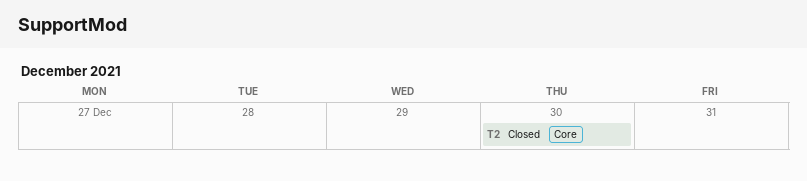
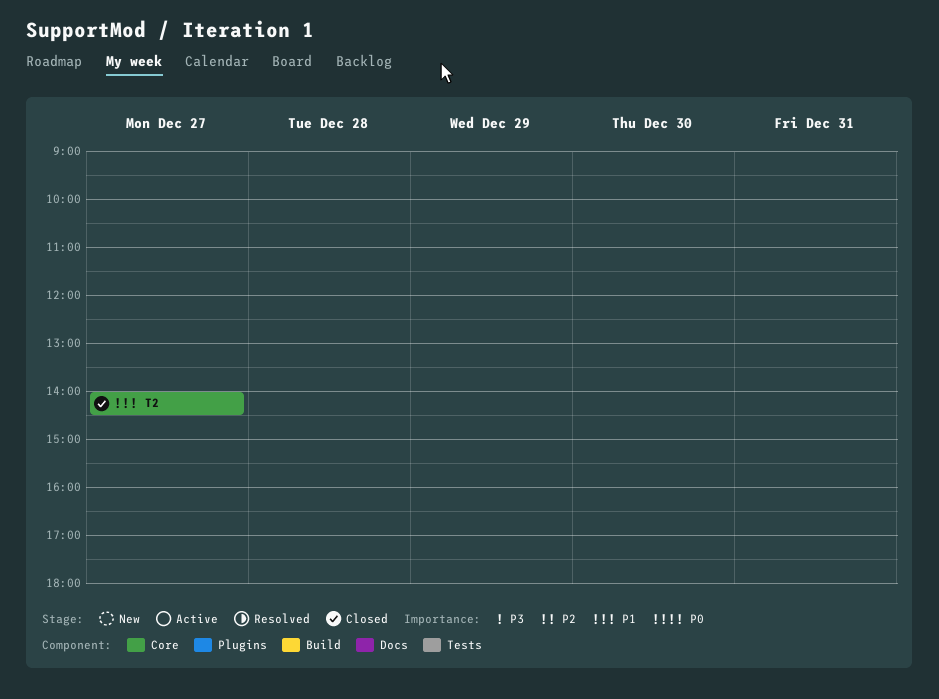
T2, day: Dec 30 -> Dec 27

